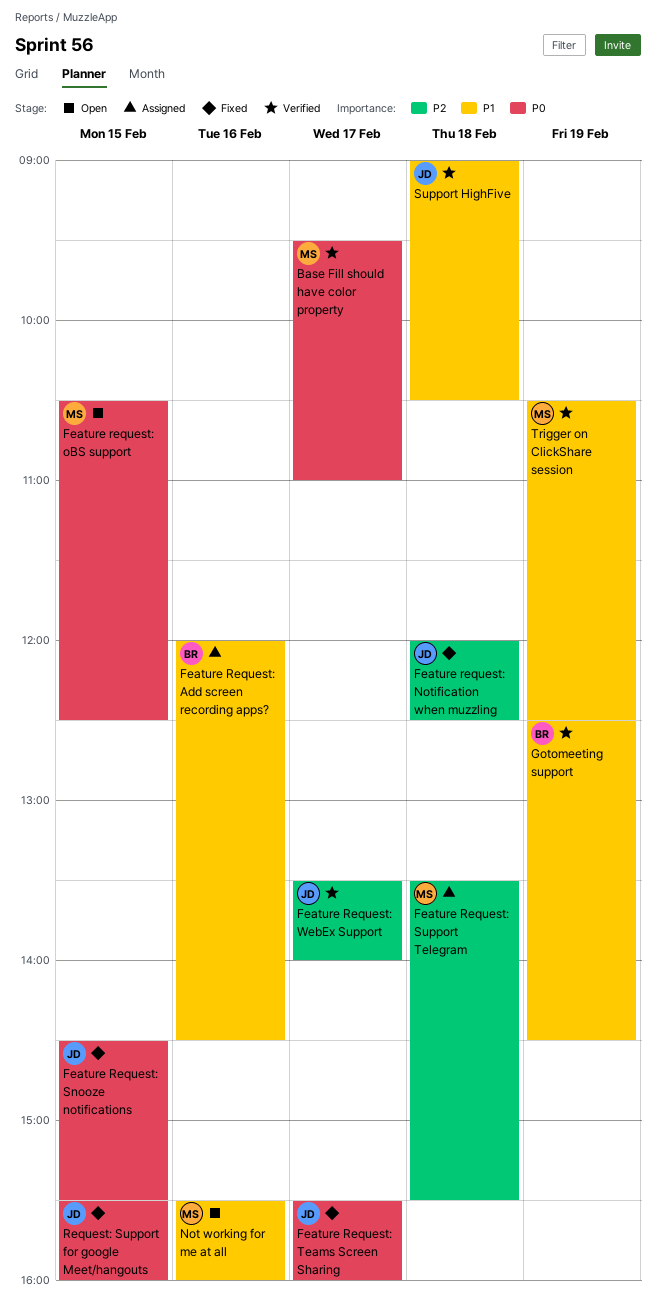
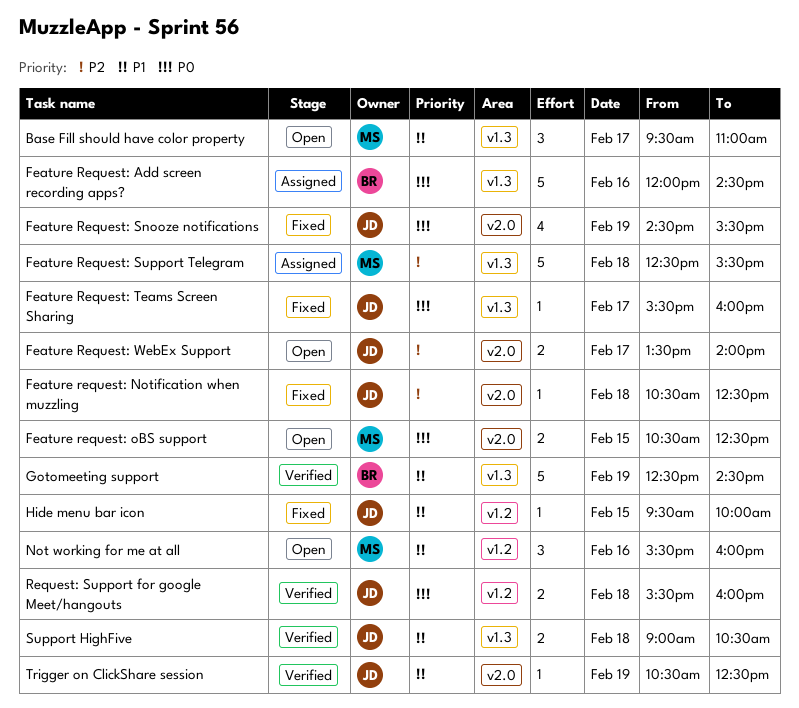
Base Fill should have color property, status: Verified -> Open
Base Fill should have color property, priority: P0 -> P1
Feature Request: Add screen recording apps?, priority: P1 -> P0
Feature request: Notification when muzzling, begins: 12:00 -> 10:30
Feature Request: Snooze notifications, day: Feb 15 -> Feb 19
Feature Request: Support Telegram, begins: 13:30 -> 12:30
Feature Request: WebEx Support, status: Verified -> Open
Hide menu bar icon: none -> present
Request: Support for google Meet/hangouts, status: Fixed -> Verified
Request: Support for google Meet/hangouts, day: Feb 15 -> Feb 18
Trigger on ClickShare session, owner: MS -> JD

